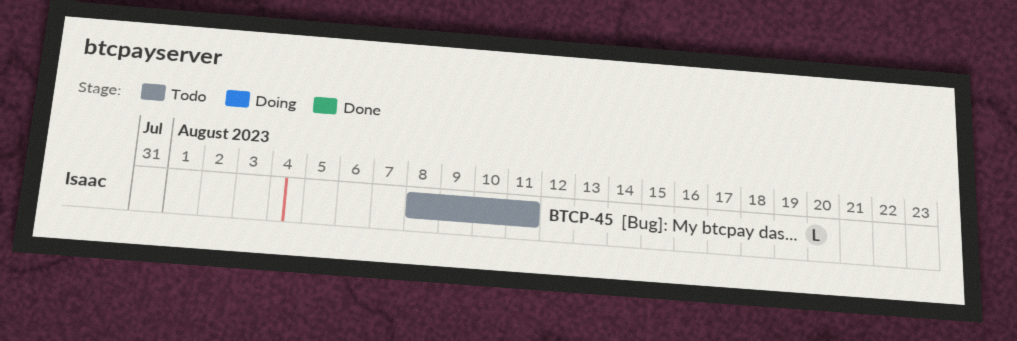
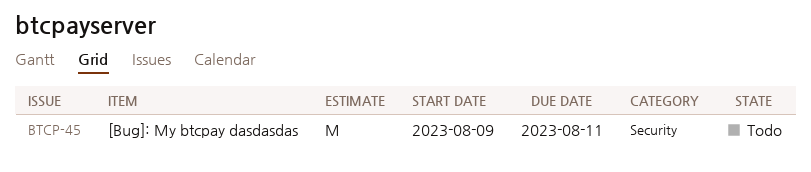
BTCP-45, estimate: L -> M
BTCP-45, start: Aug 8 -> Aug 9

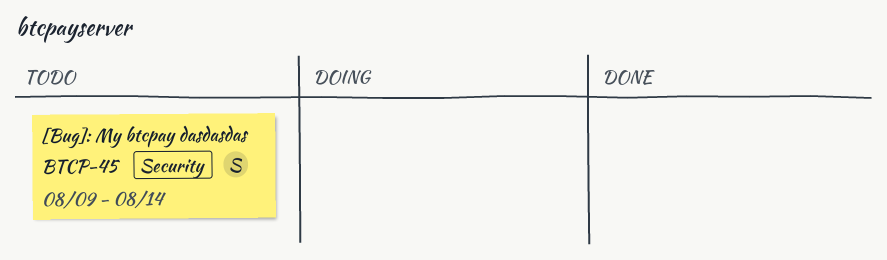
BTCP-45, estimate: M -> S
BTCP-45, due: Aug 11 -> Aug 14

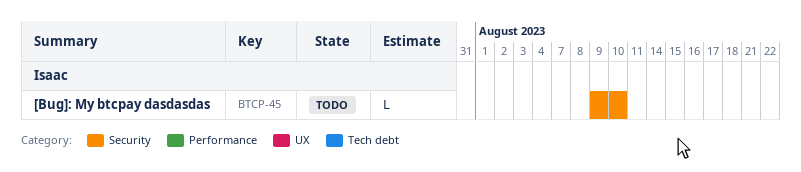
BTCP-45, estimate: S -> L
BTCP-45, due: Aug 14 -> Aug 10

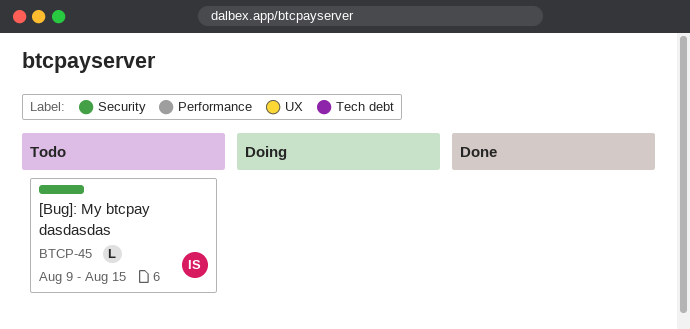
BTCP-45, due: Aug 10 -> Aug 15

